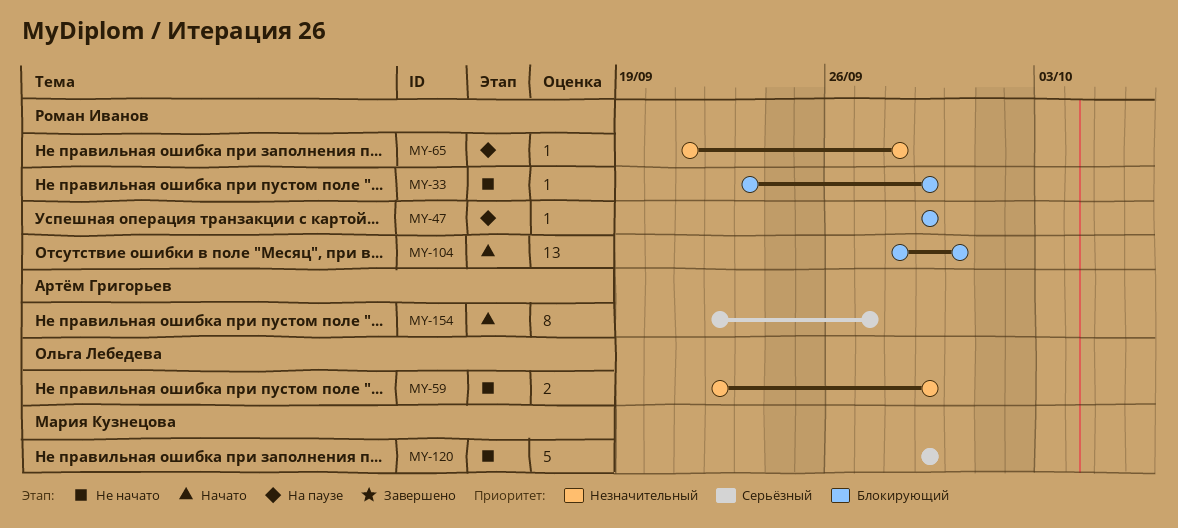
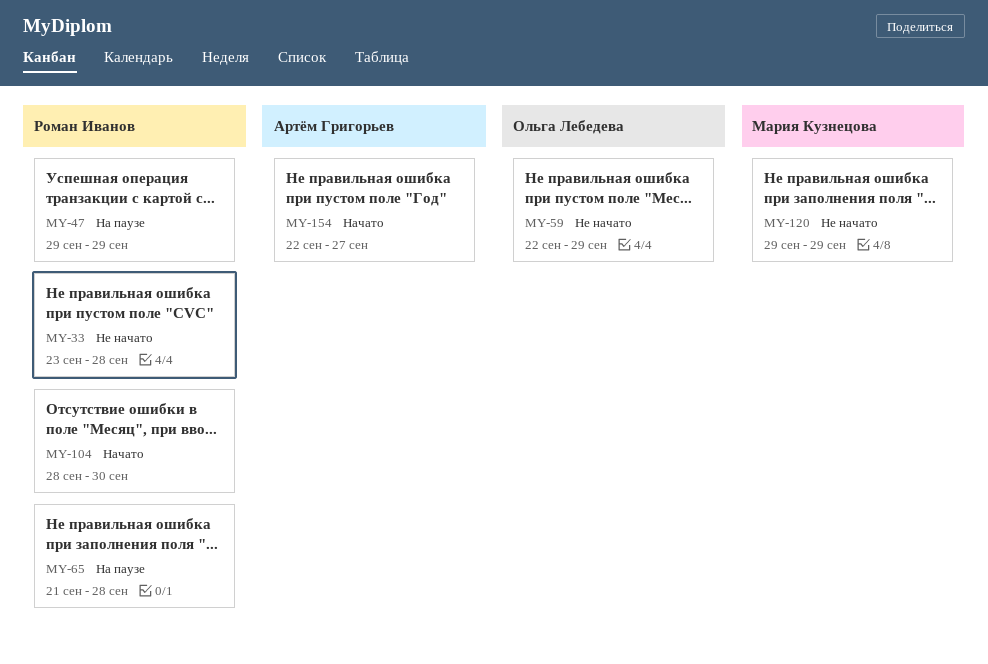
MY-33, due: Sep 29 -> Sep 28

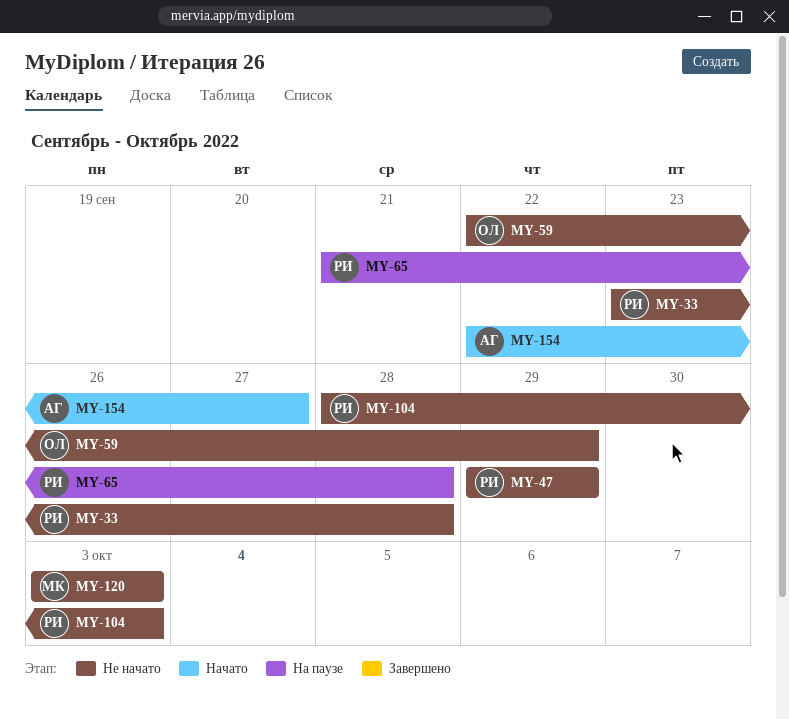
MY-47, status: На паузе -> Не начато
MY-104, status: Начато -> Не начато
MY-104, due: Sep 30 -> Oct 3
MY-120, start: Sep 29 -> Oct 3
MY-120, due: Sep 29 -> Oct 3

